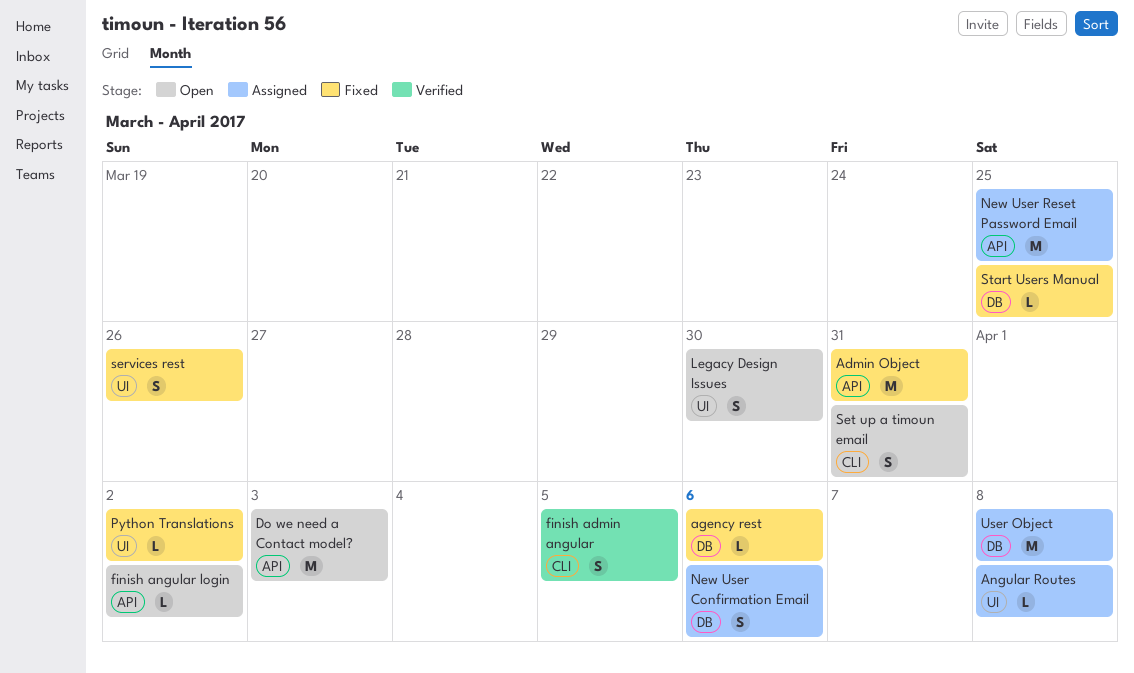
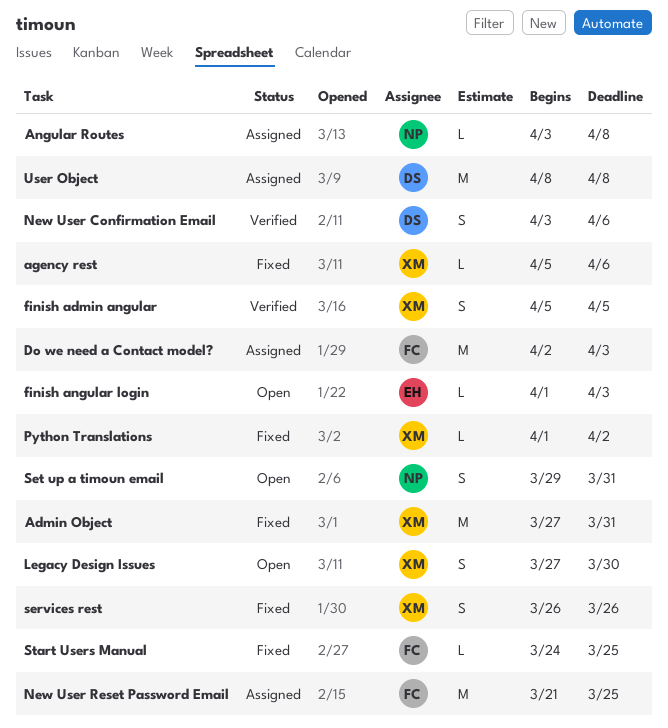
Do we need a Contact model?, status: Open -> Assigned
finish angular login, due: Apr 2 -> Apr 3
New User Confirmation Email, status: Assigned -> Verified

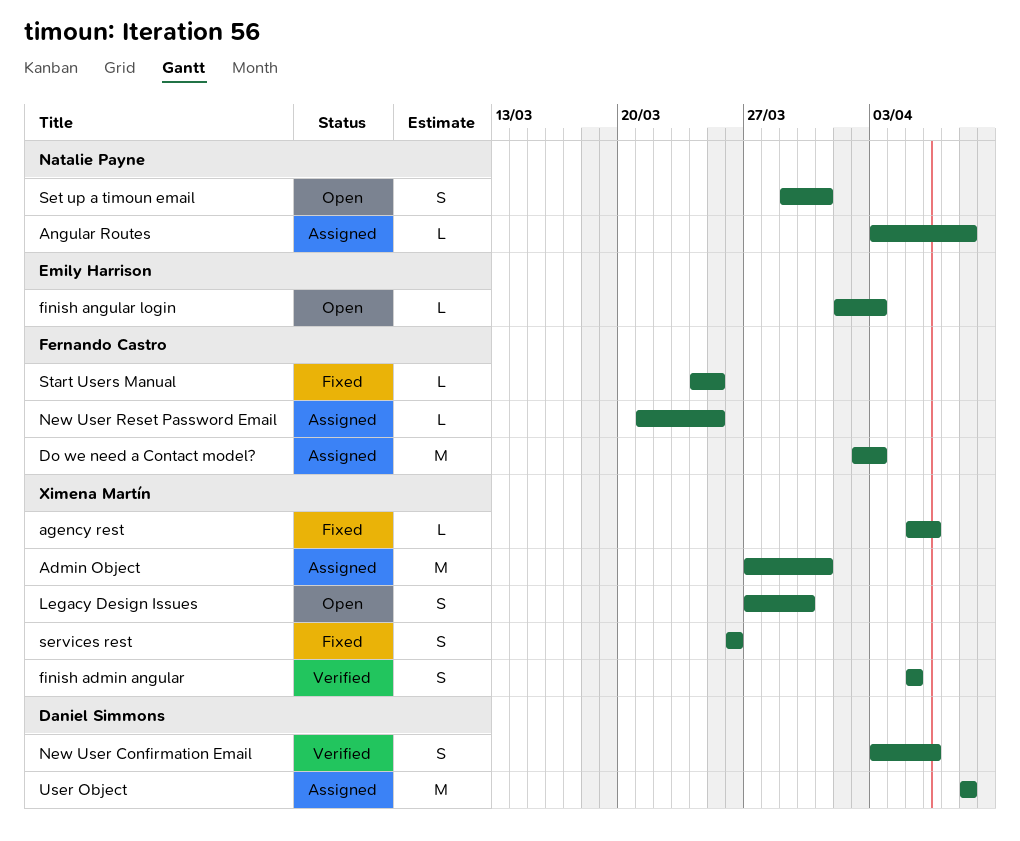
Admin Object, status: Fixed -> Assigned
New User Reset Password Email, estimate: M -> L
Python Translations: present -> none

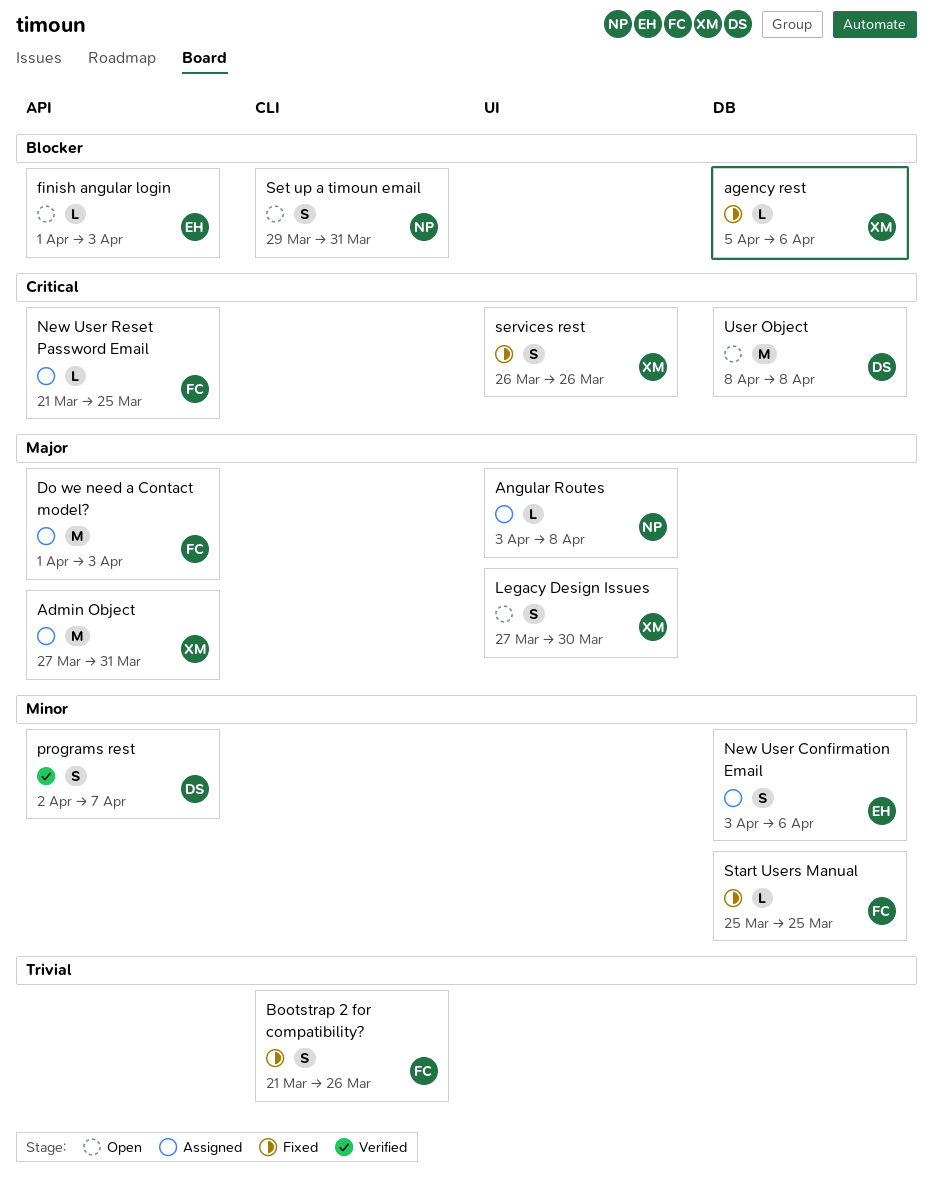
Bootstrap 2 for compatibility?: none -> present
Do we need a Contact model?, start: Apr 2 -> Apr 1
finish admin angular: present -> none
New User Confirmation Email, status: Verified -> Assigned
New User Confirmation Email, owner: Daniel Simmons -> Emily Harrison
programs rest: none -> present
Start Users Manual, start: Mar 24 -> Mar 25
User Object, status: Assigned -> Open

